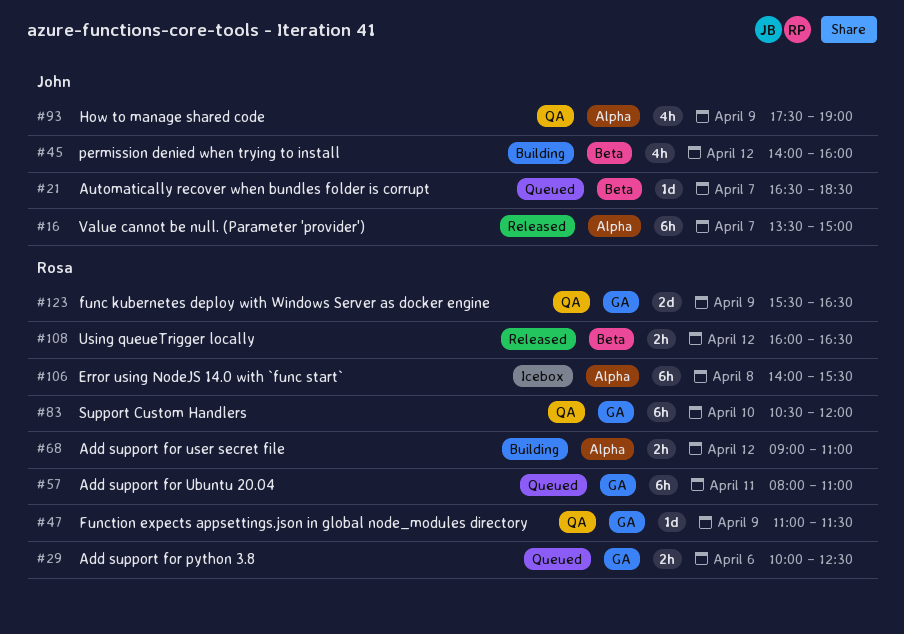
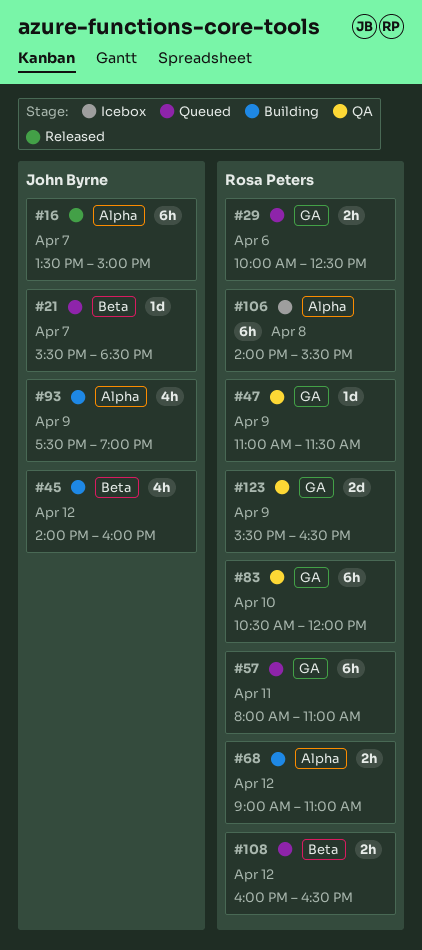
#21, begins: 16:30 -> 15:30
#93, status: QA -> Building
#108, status: Released -> Queued

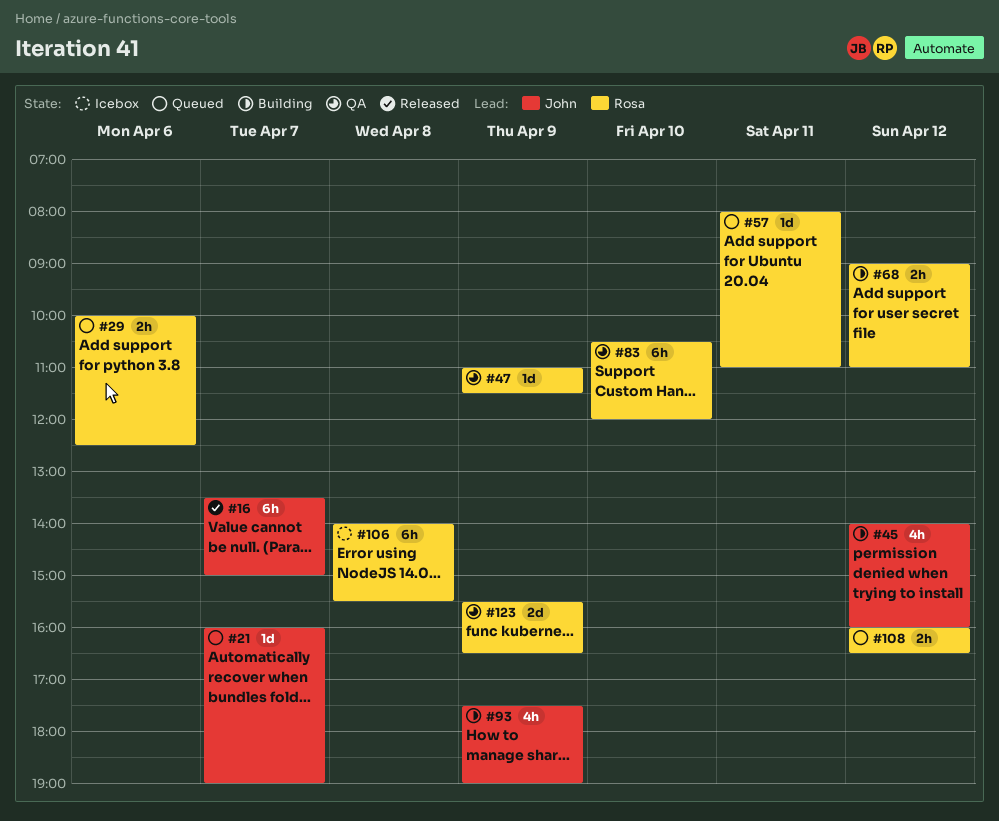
#21, begins: 15:30 -> 16:00
#21, ends: 18:30 -> 19:00
#57, estimate: 6h -> 1d

